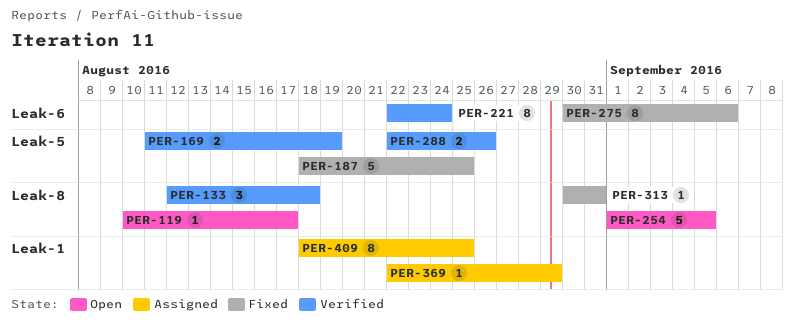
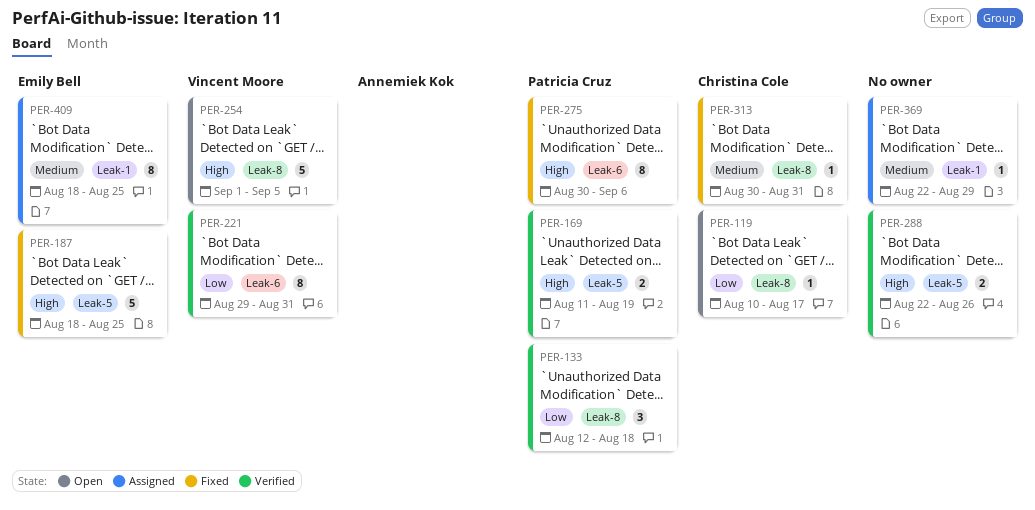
PER-221, start: Aug 22 -> Aug 29
PER-221, due: Aug 24 -> Aug 31

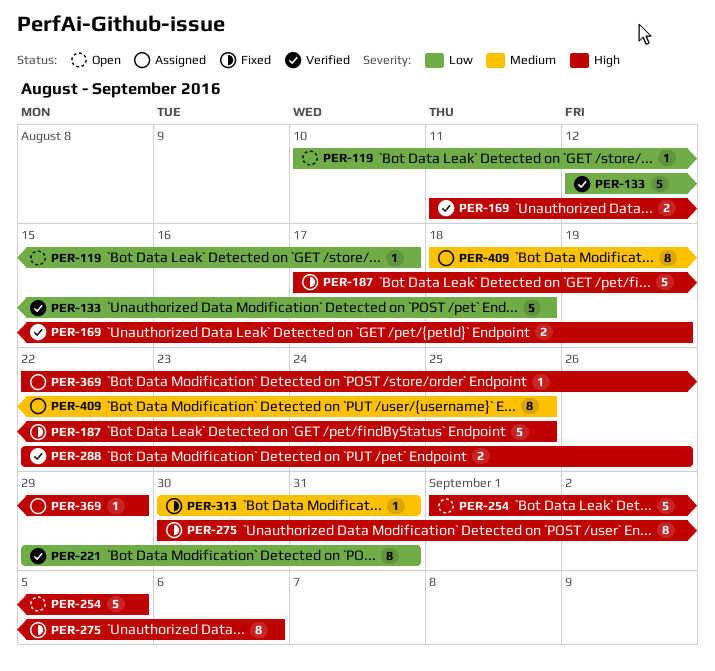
PER-133, estimate: 3 -> 5
PER-187, start: Aug 18 -> Aug 17
PER-369, priority: Medium -> High

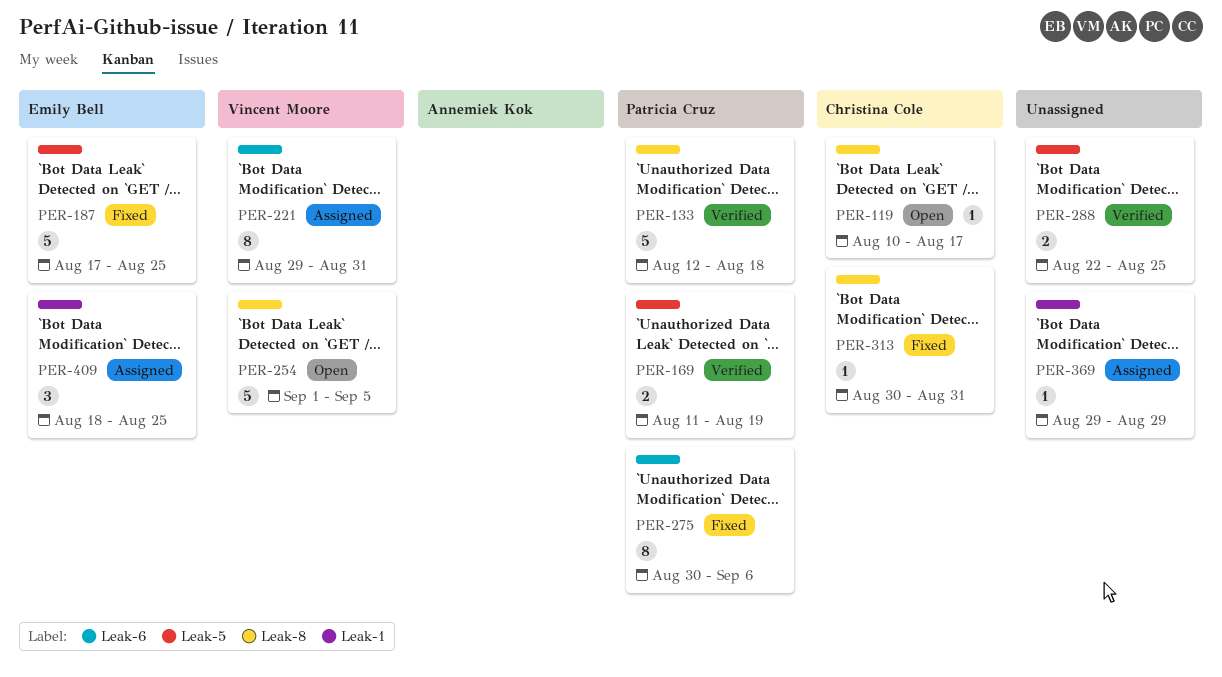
PER-221, status: Verified -> Assigned
PER-288, due: Aug 26 -> Aug 25
PER-369, start: Aug 22 -> Aug 29
PER-409, estimate: 8 -> 3

